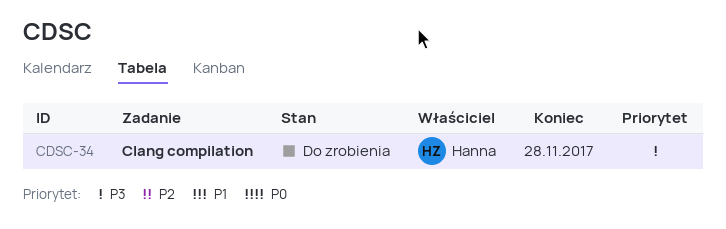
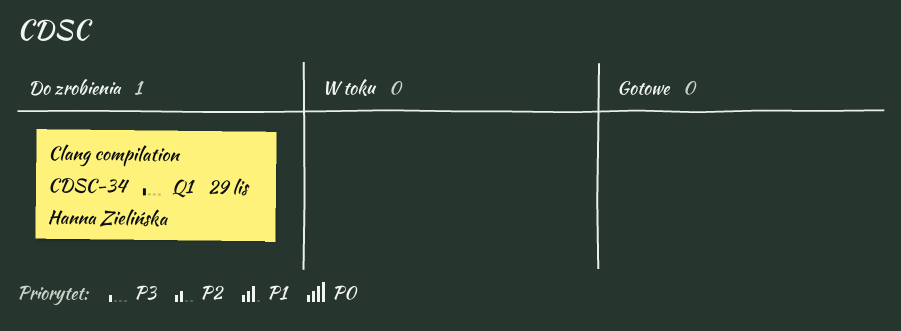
CDSC-34, due: Nov 28 -> Nov 29

